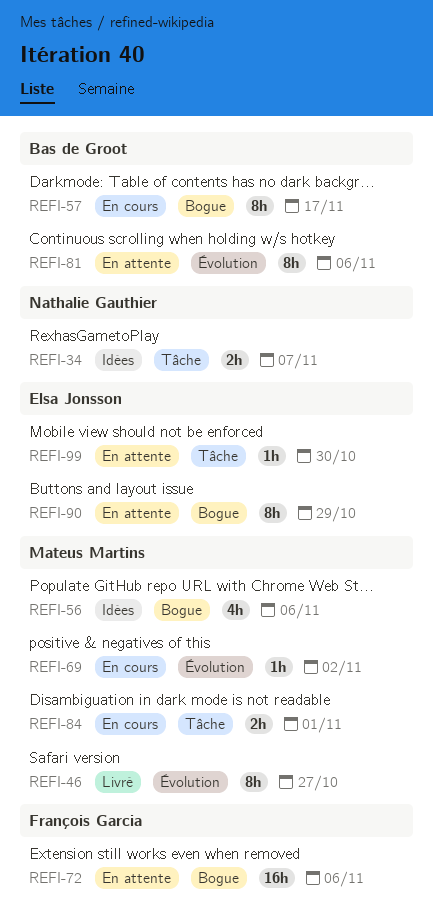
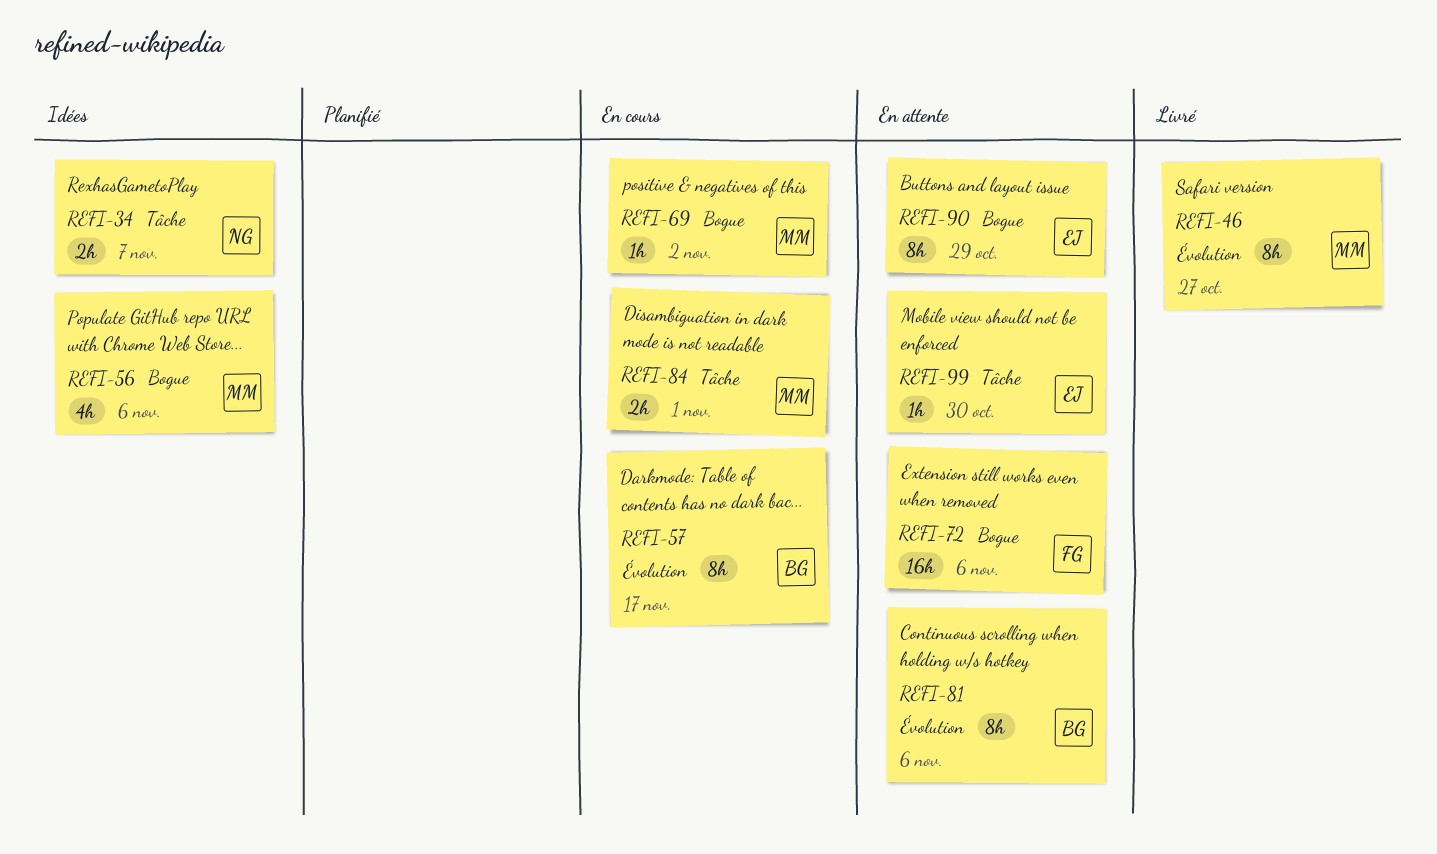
REFI-57, label: Bogue -> Évolution
REFI-69, label: Évolution -> Bogue

